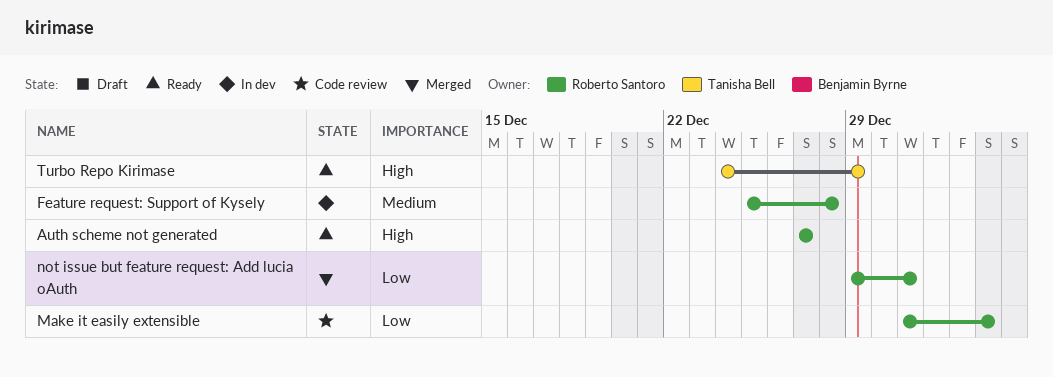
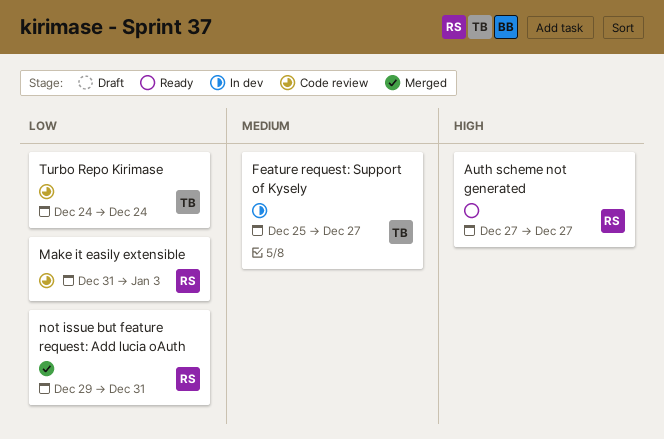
Feature request: Support of Kysely, owner: Roberto Santoro -> Tanisha Bell
Feature request: Support of Kysely, due: Dec 28 -> Dec 27
Turbo Repo Kirimase, status: Ready -> Code review
Turbo Repo Kirimase, priority: High -> Low
Turbo Repo Kirimase, due: Dec 29 -> Dec 24

